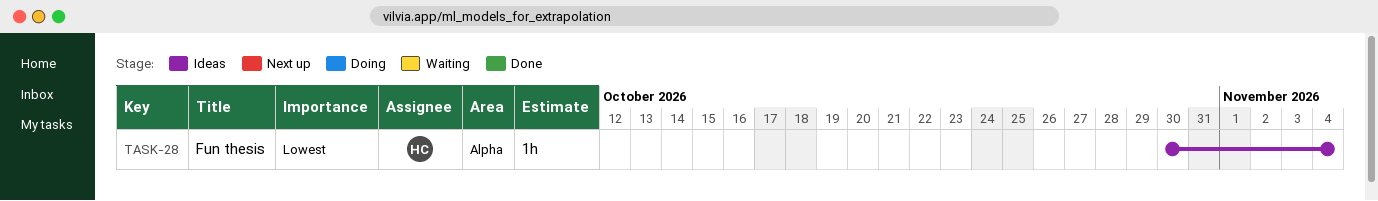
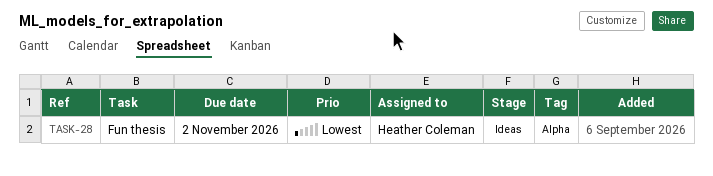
TASK-28, due: Nov 4 -> Nov 2

